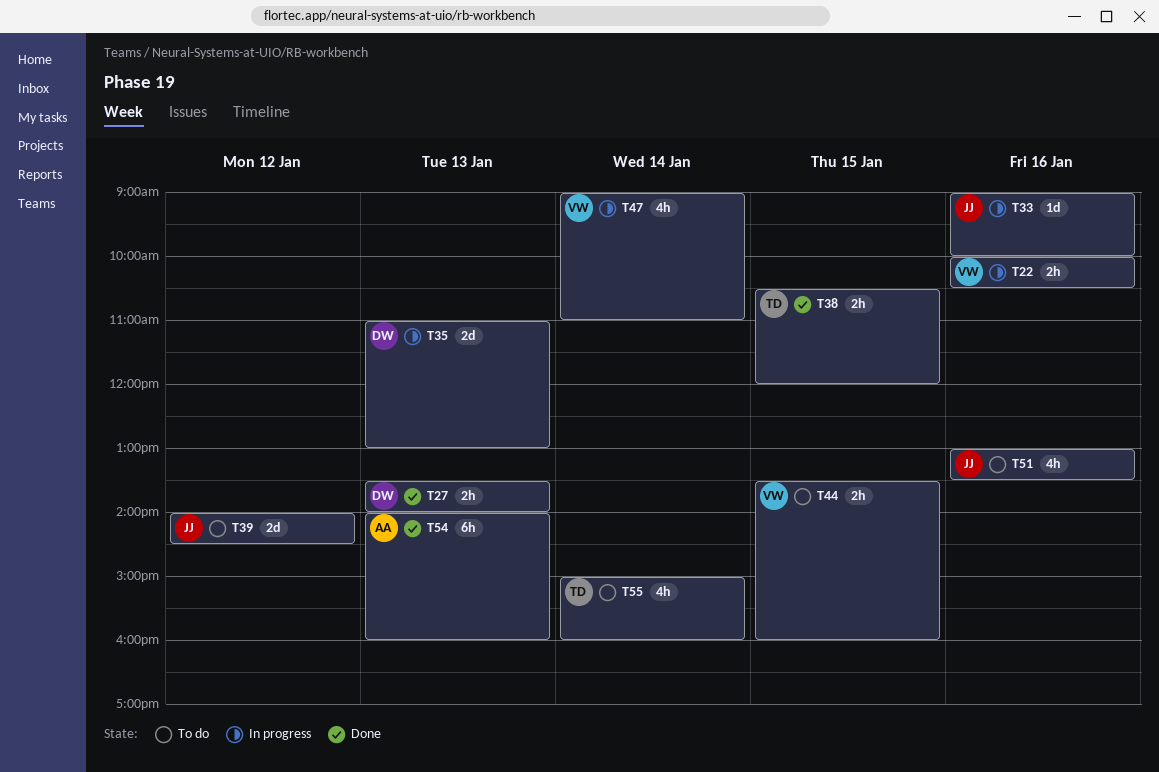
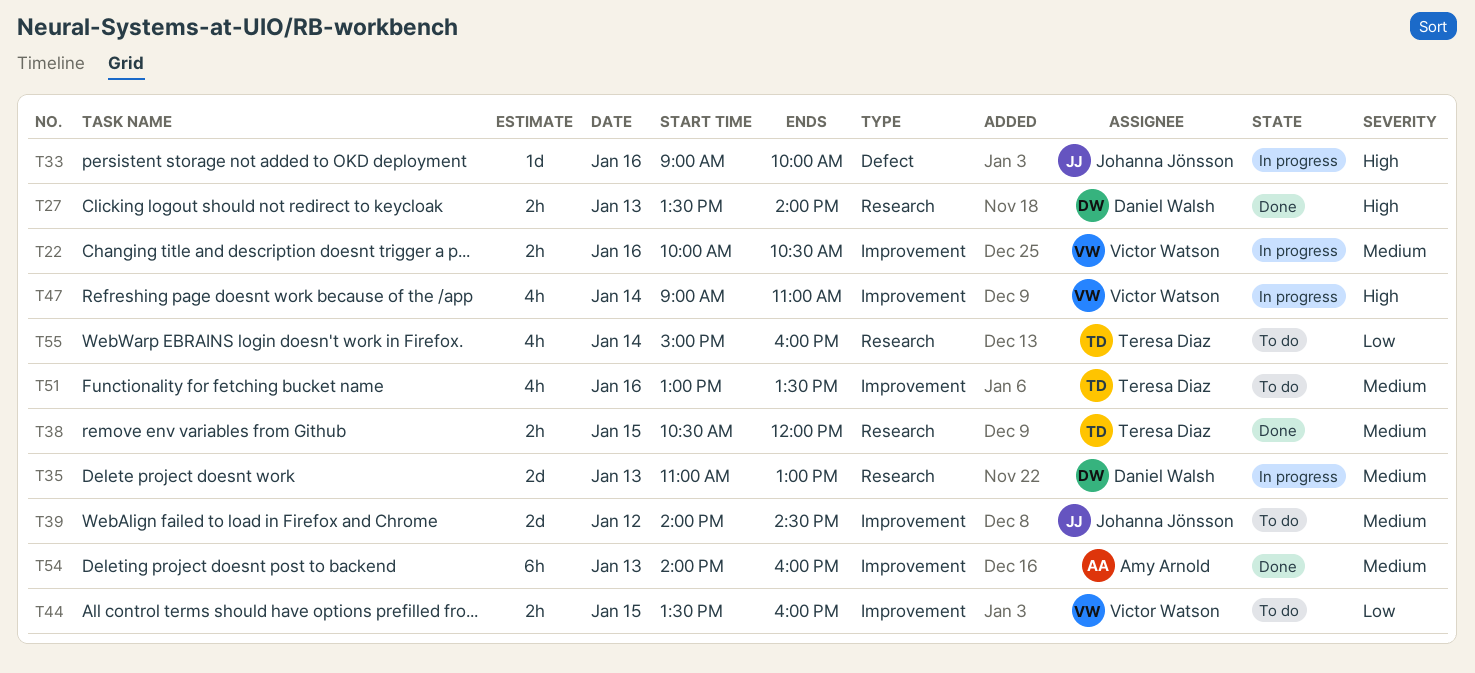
T51, owner: Johanna Jönsson -> Teresa Diaz

